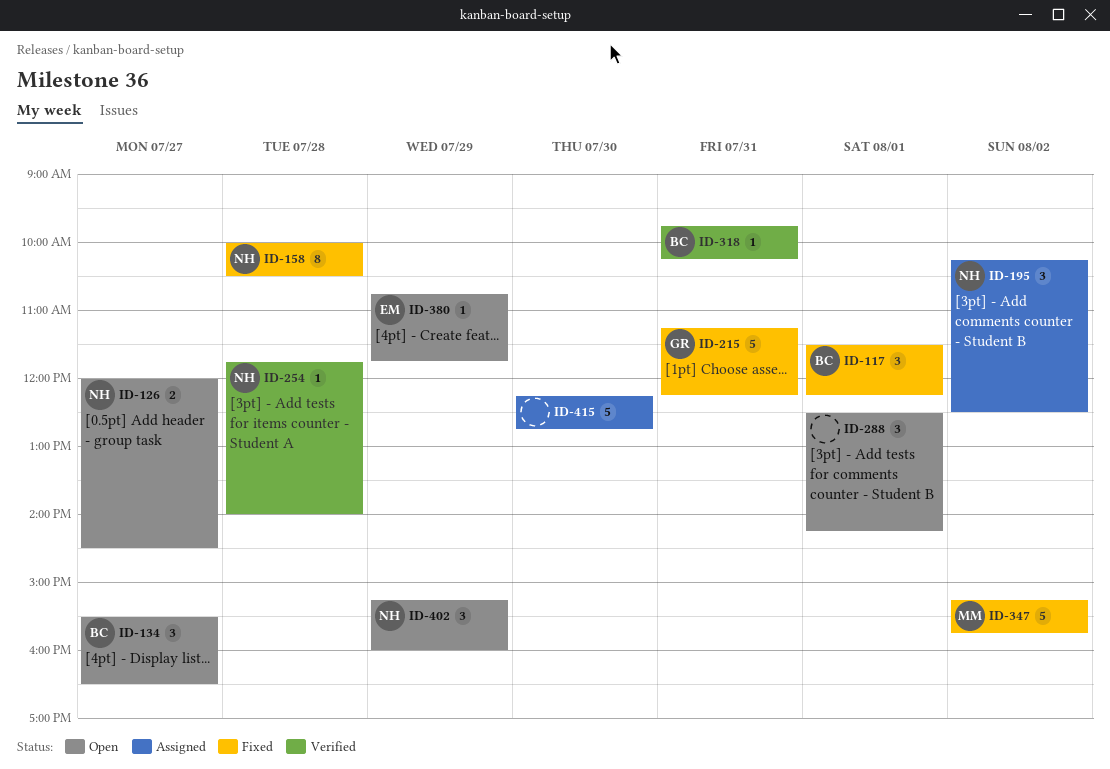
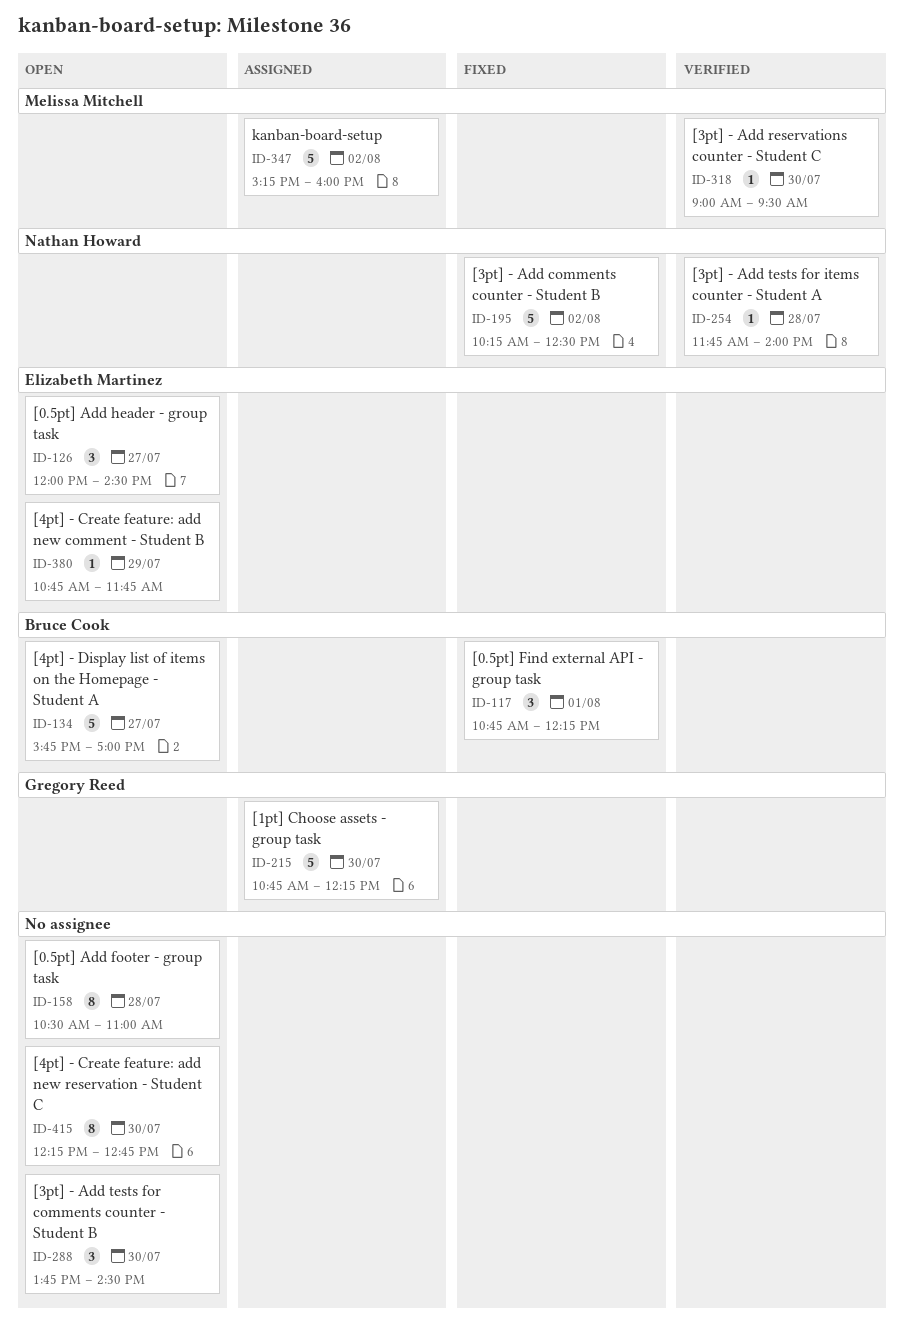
ID-117, begins: 11:30 -> 10:45
ID-126, owner: Nathan Howard -> Elizabeth Martinez
ID-126, estimate: 2 -> 3
ID-134, estimate: 3 -> 5
ID-134, begins: 15:30 -> 15:45
ID-134, ends: 16:30 -> 17:00
ID-158, status: Fixed -> Open
ID-158, owner: Nathan Howard -> none
ID-158, begins: 10:00 -> 10:30
ID-158, ends: 10:30 -> 11:00
ID-195, status: Assigned -> Fixed
ID-195, estimate: 3 -> 5
ID-215, status: Fixed -> Assigned
ID-215, day: Jul 31 -> Jul 30
ID-215, begins: 11:15 -> 10:45
ID-288, day: Aug 1 -> Jul 30
ID-288, begins: 12:30 -> 13:45
ID-288, ends: 14:15 -> 14:30
ID-318, owner: Bruce Cook -> Melissa Mitchell
ID-318, day: Jul 31 -> Jul 30
ID-318, begins: 09:45 -> 09:00
ID-318, ends: 10:15 -> 09:30
ID-347, status: Fixed -> Assigned
ID-347, ends: 15:45 -> 16:00
ID-402: present -> none
ID-415, status: Assigned -> Open
ID-415, estimate: 5 -> 8

